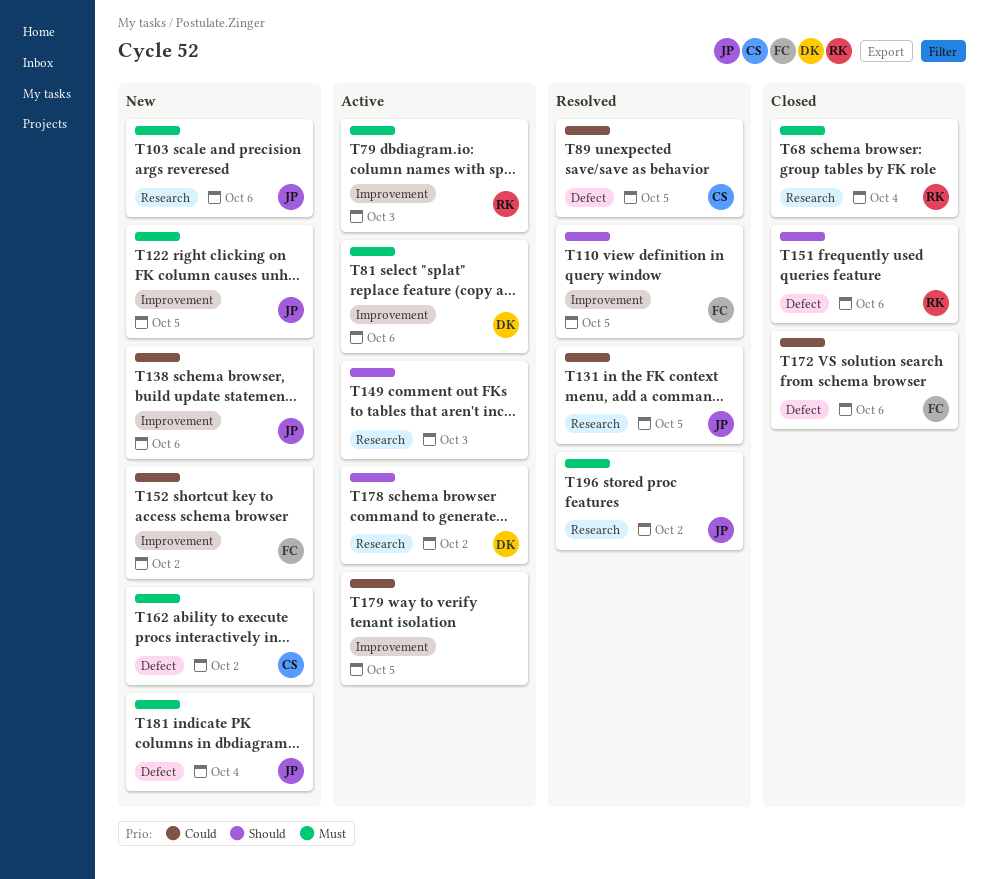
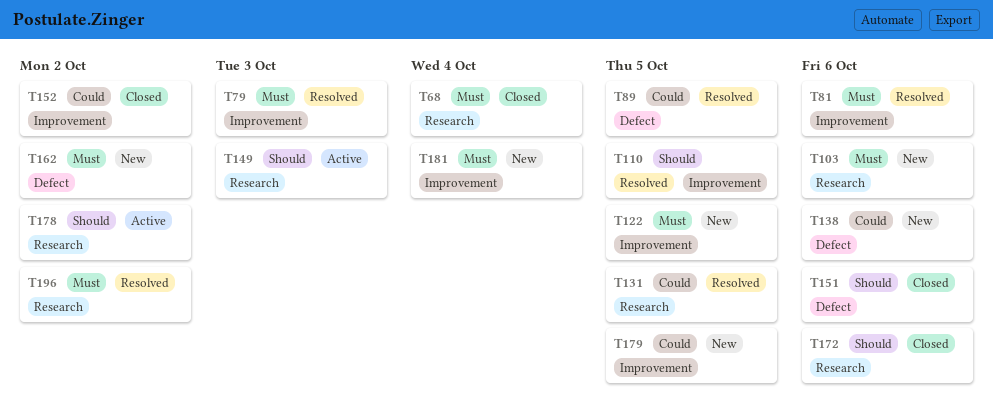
T79, status: Active -> Resolved
T81, status: Active -> Resolved
T138, label: Improvement -> Defect
T152, status: New -> Closed
T172, priority: Could -> Should
T172, label: Defect -> Research
T179, status: Active -> New
T181, label: Defect -> Improvement

